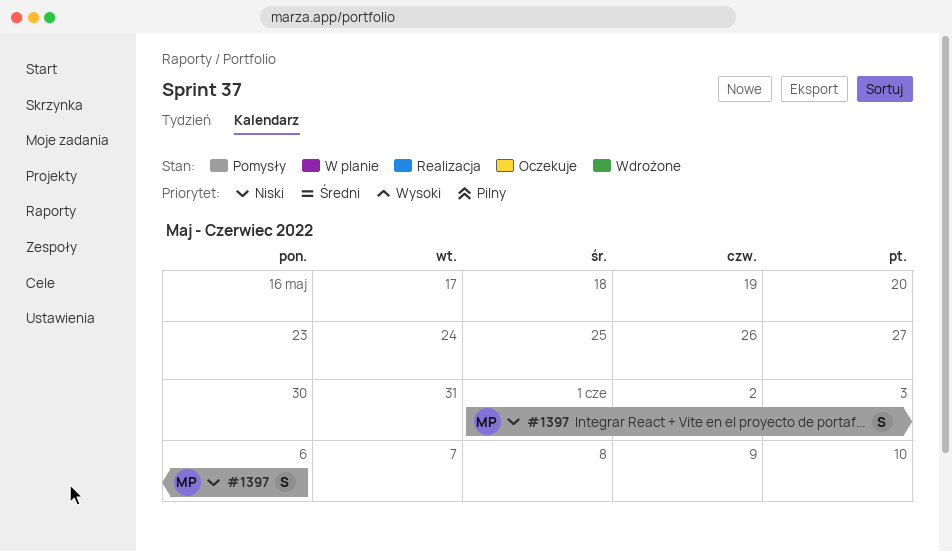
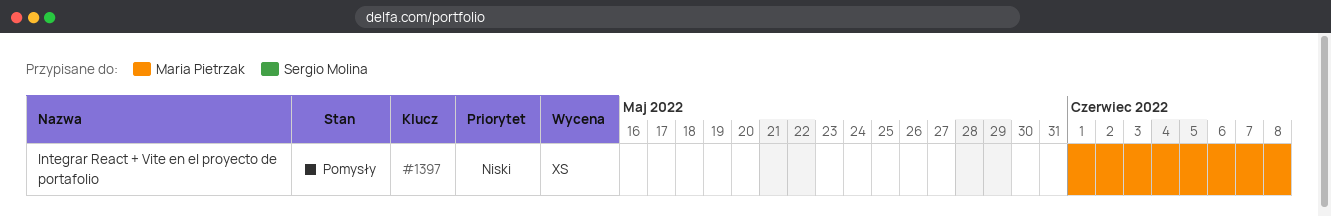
#1397, estimate: S -> XS
#1397, due: Jun 6 -> Jun 8

